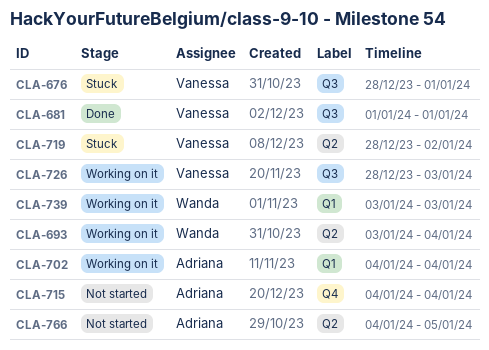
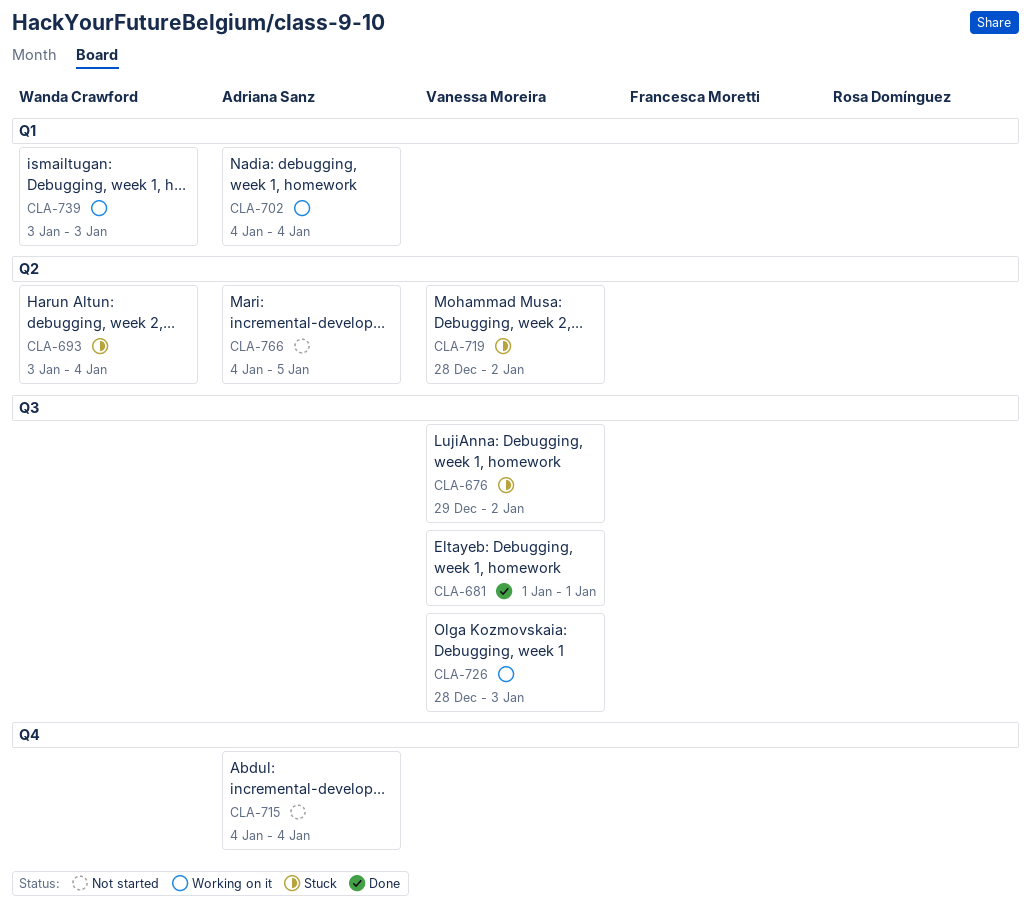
CLA-676, start: Dec 28 -> Dec 29
CLA-676, due: Jan 1 -> Jan 2
CLA-693, status: Working on it -> Stuck

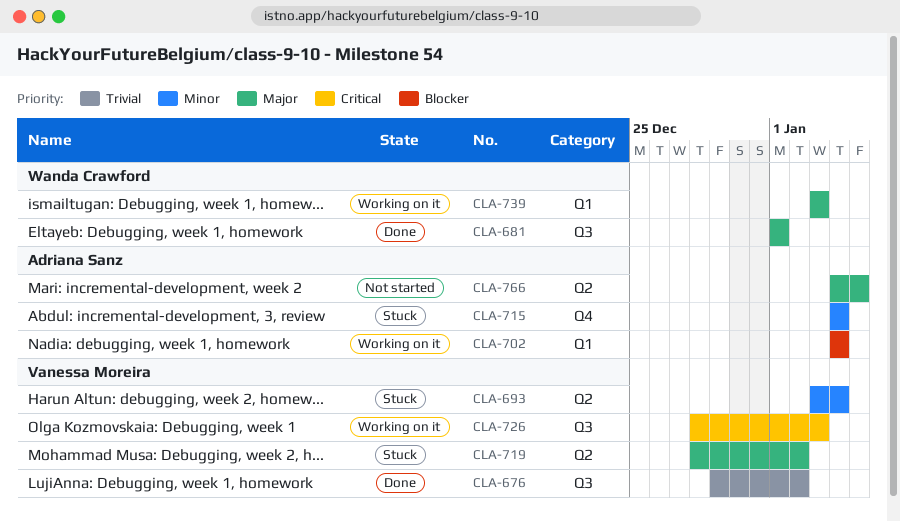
CLA-676, status: Stuck -> Done
CLA-681, owner: Vanessa Moreira -> Wanda Crawford
CLA-693, owner: Wanda Crawford -> Vanessa Moreira
CLA-715, status: Not started -> Stuck

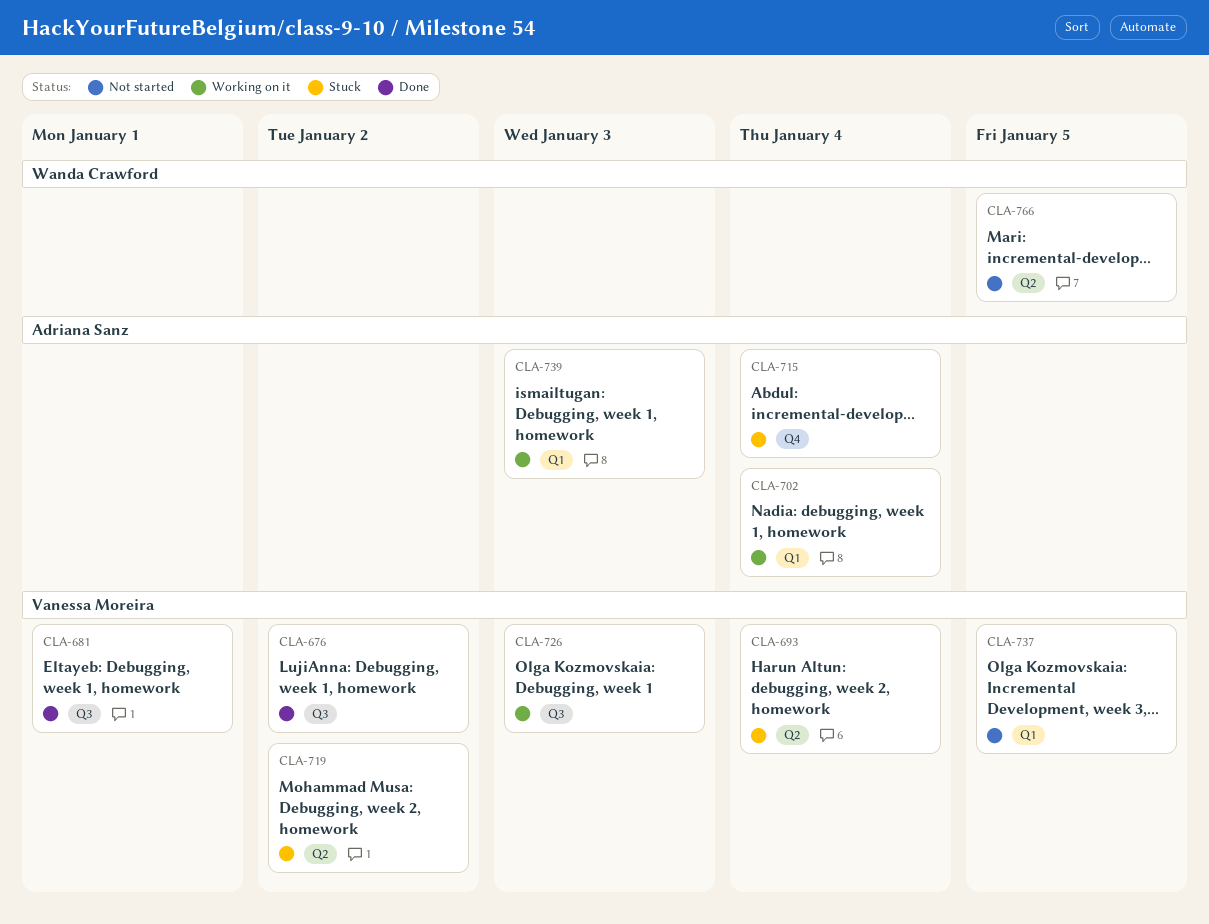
CLA-681, owner: Wanda Crawford -> Vanessa Moreira
CLA-737: none -> present
CLA-739, owner: Wanda Crawford -> Adriana Sanz
CLA-766, owner: Adriana Sanz -> Wanda Crawford

